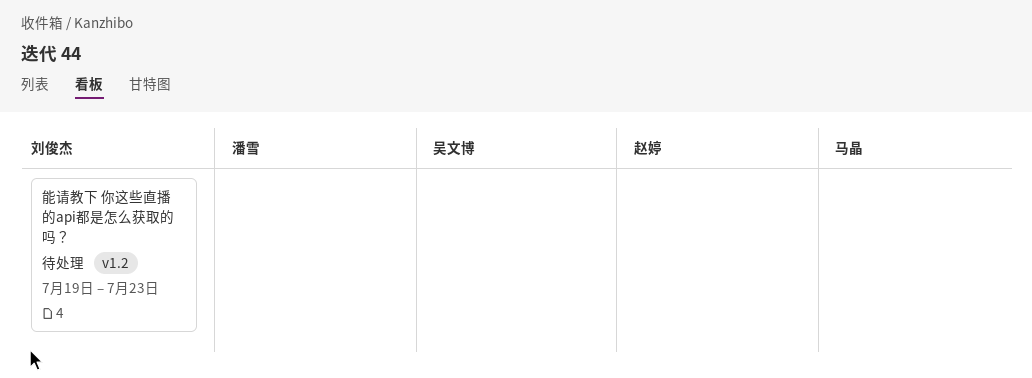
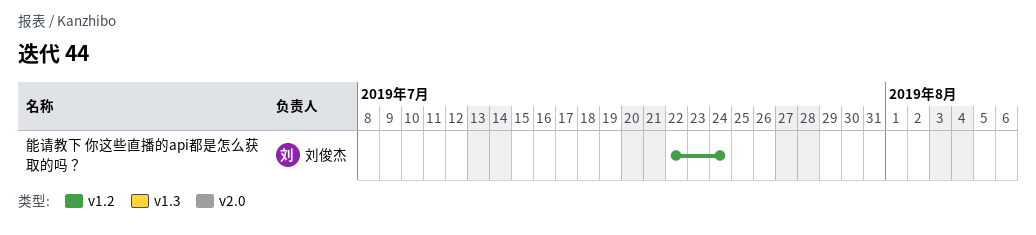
能请教下 你这些直播的api都是怎么获取的吗？, start: Jul 19 -> Jul 22
能请教下 你这些直播的api都是怎么获取的吗？, due: Jul 23 -> Jul 24

